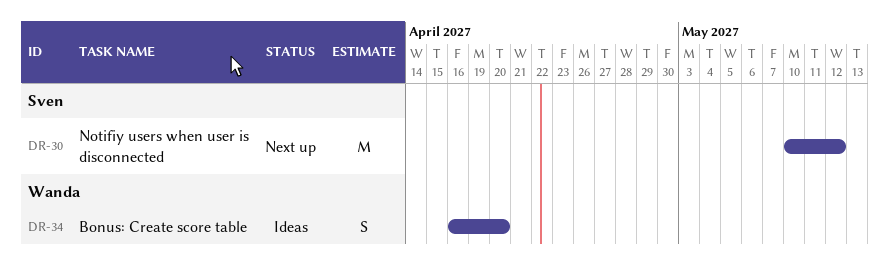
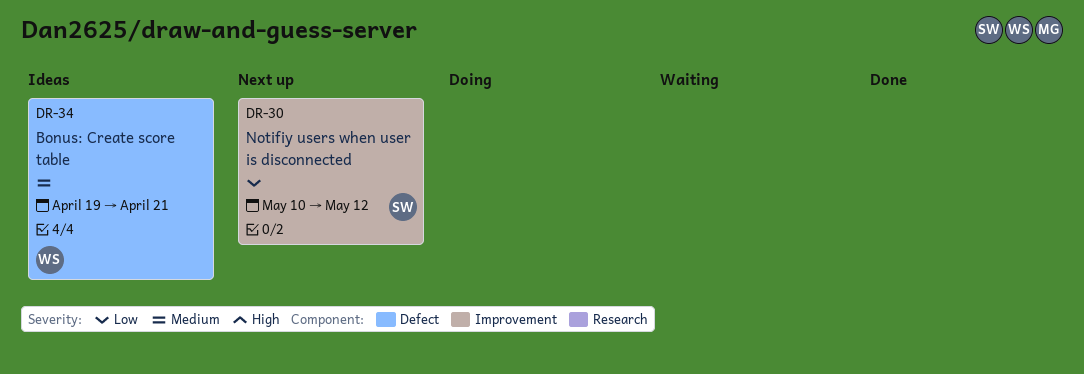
DR-34, start: Apr 16 -> Apr 19
DR-34, due: Apr 20 -> Apr 21

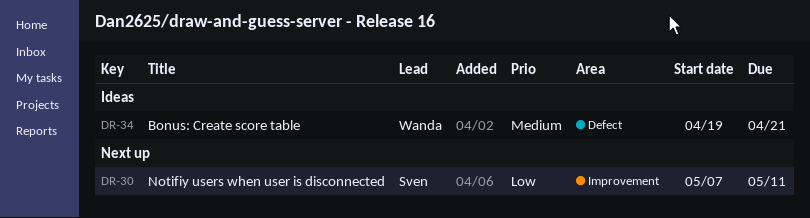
DR-30, start: May 10 -> May 7
DR-30, due: May 12 -> May 11

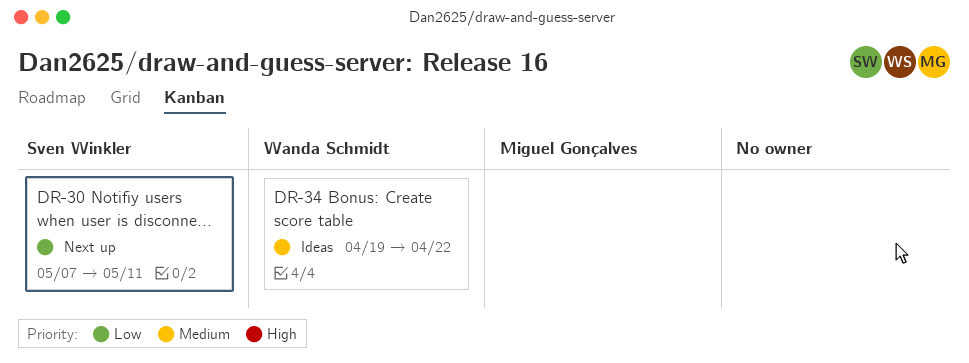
DR-34, due: Apr 21 -> Apr 22

